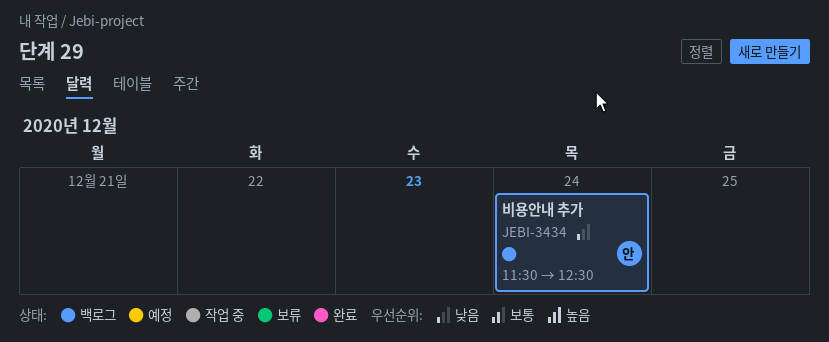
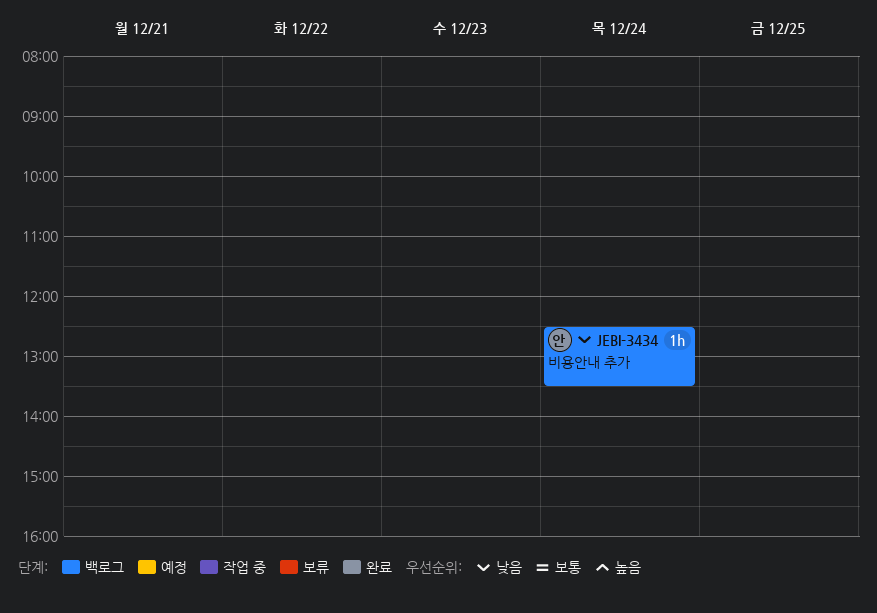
JEBI-3434, begins: 11:30 -> 12:30
JEBI-3434, ends: 12:30 -> 13:30

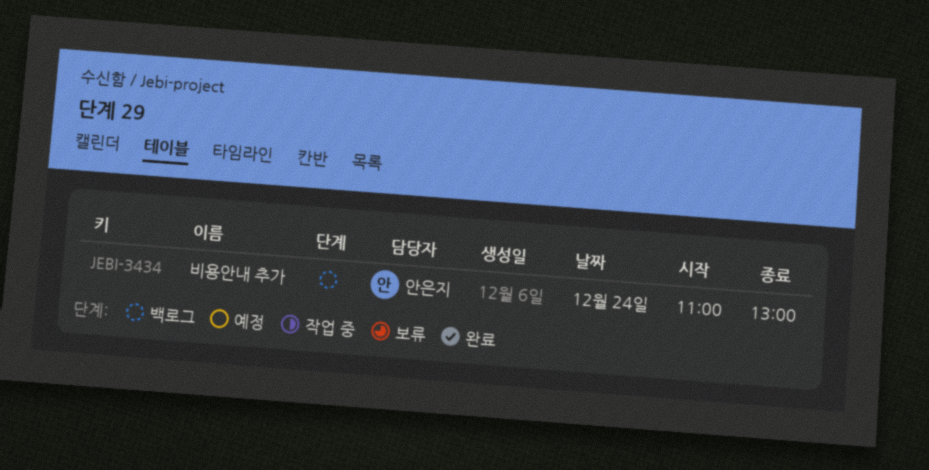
JEBI-3434, begins: 12:30 -> 11:00
JEBI-3434, ends: 13:30 -> 13:00

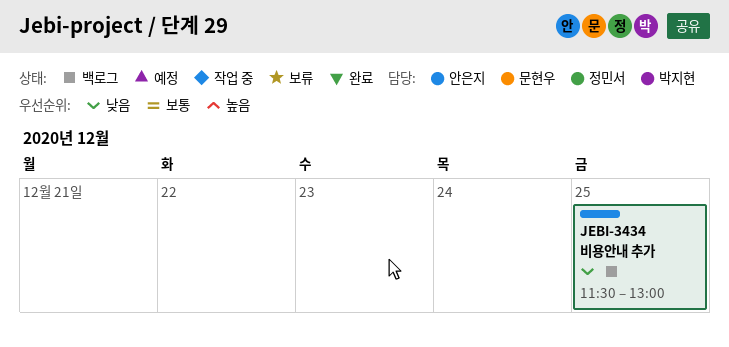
JEBI-3434, day: Dec 24 -> Dec 25
JEBI-3434, begins: 11:00 -> 11:30

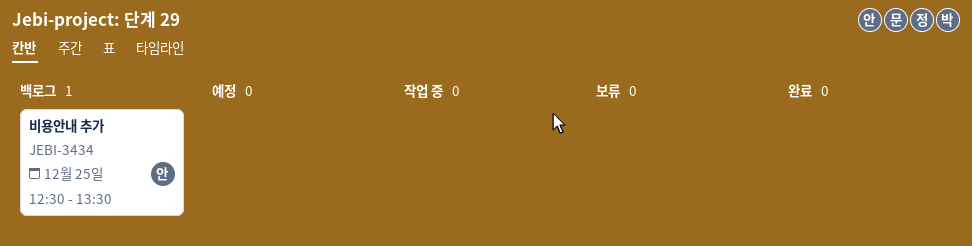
JEBI-3434, begins: 11:30 -> 12:30
JEBI-3434, ends: 13:00 -> 13:30

